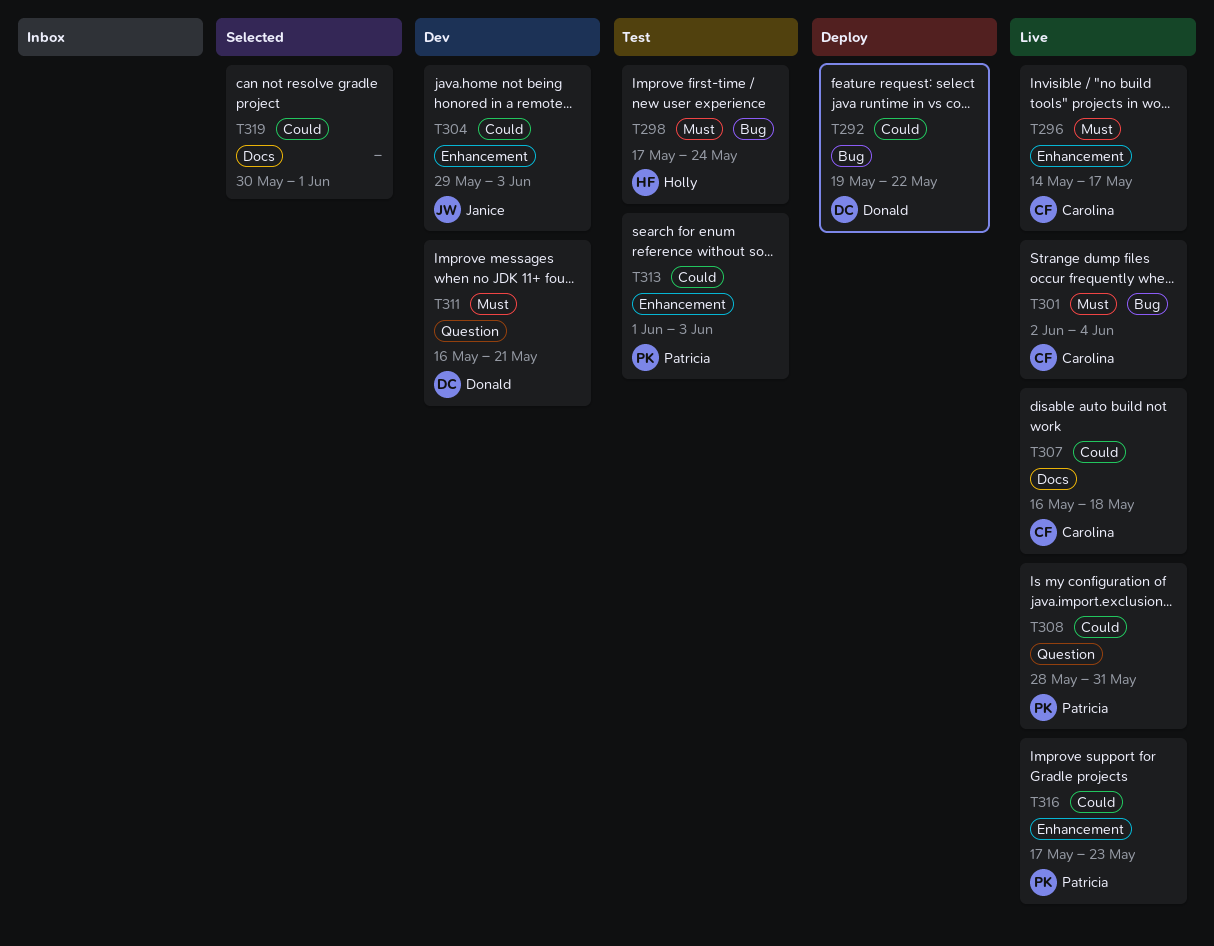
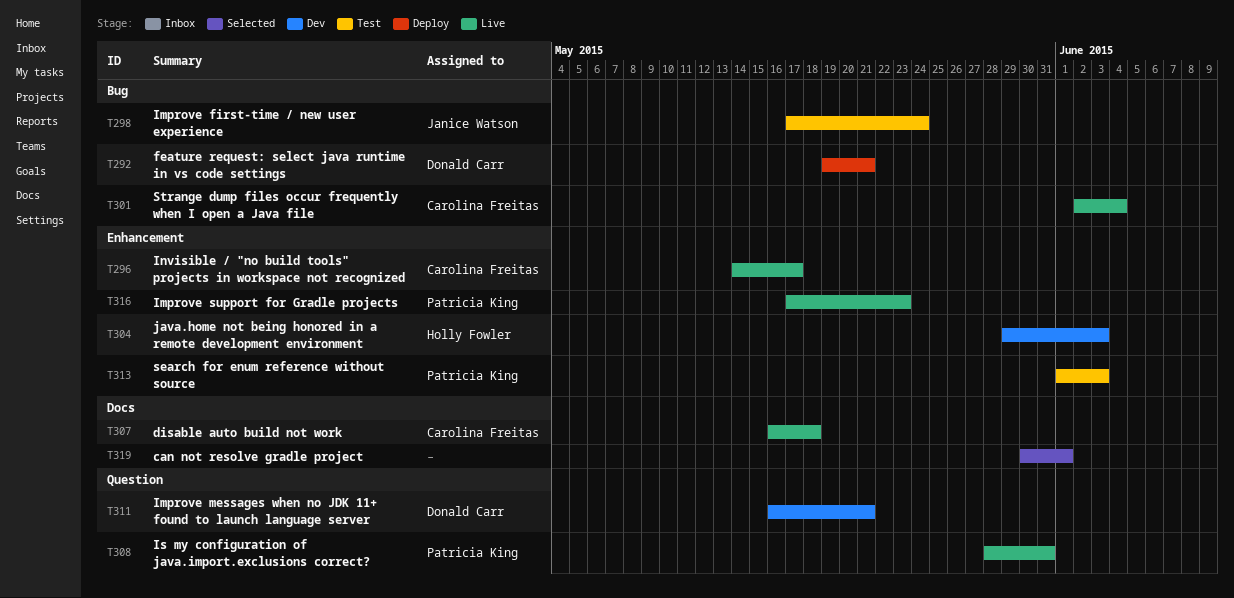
T292, due: May 22 -> May 21
T298, owner: Holly Fowler -> Janice Watson
T304, owner: Janice Watson -> Holly Fowler

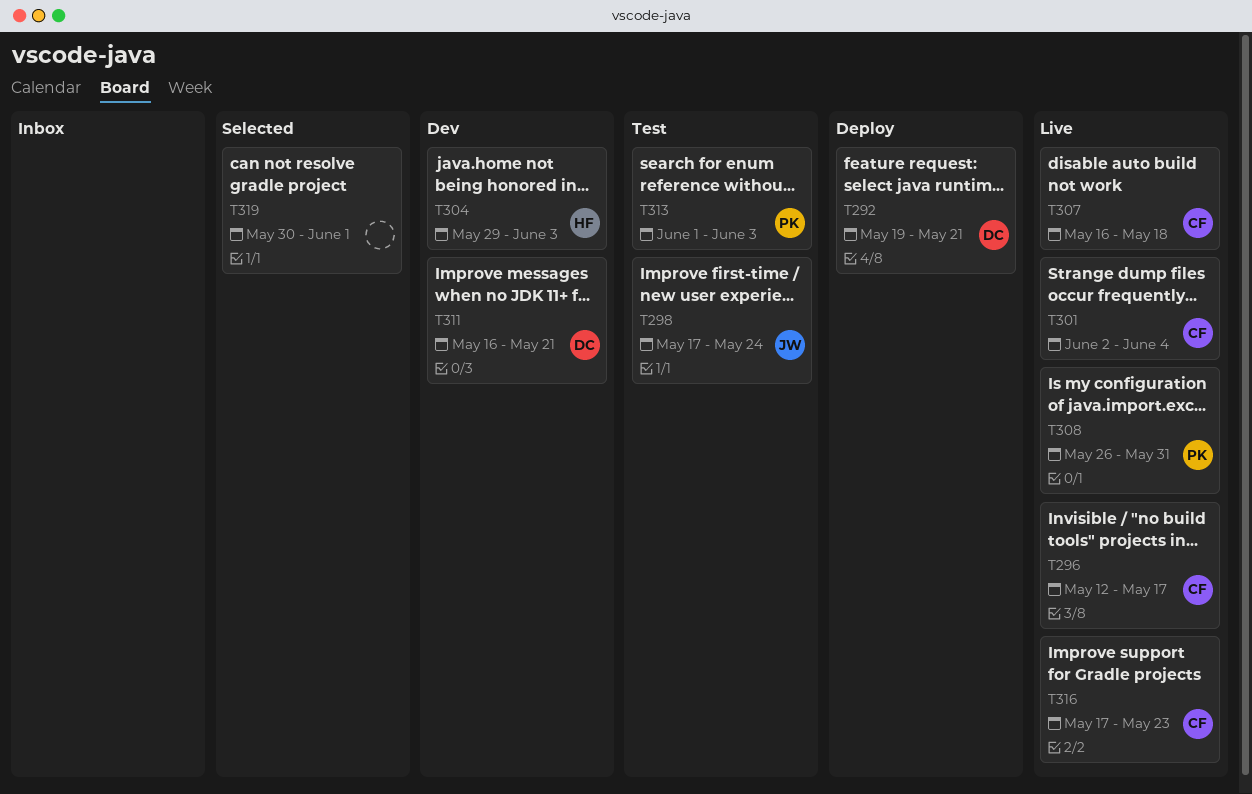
T296, start: May 14 -> May 12
T308, start: May 28 -> May 26
T316, owner: Patricia King -> Carolina Freitas

